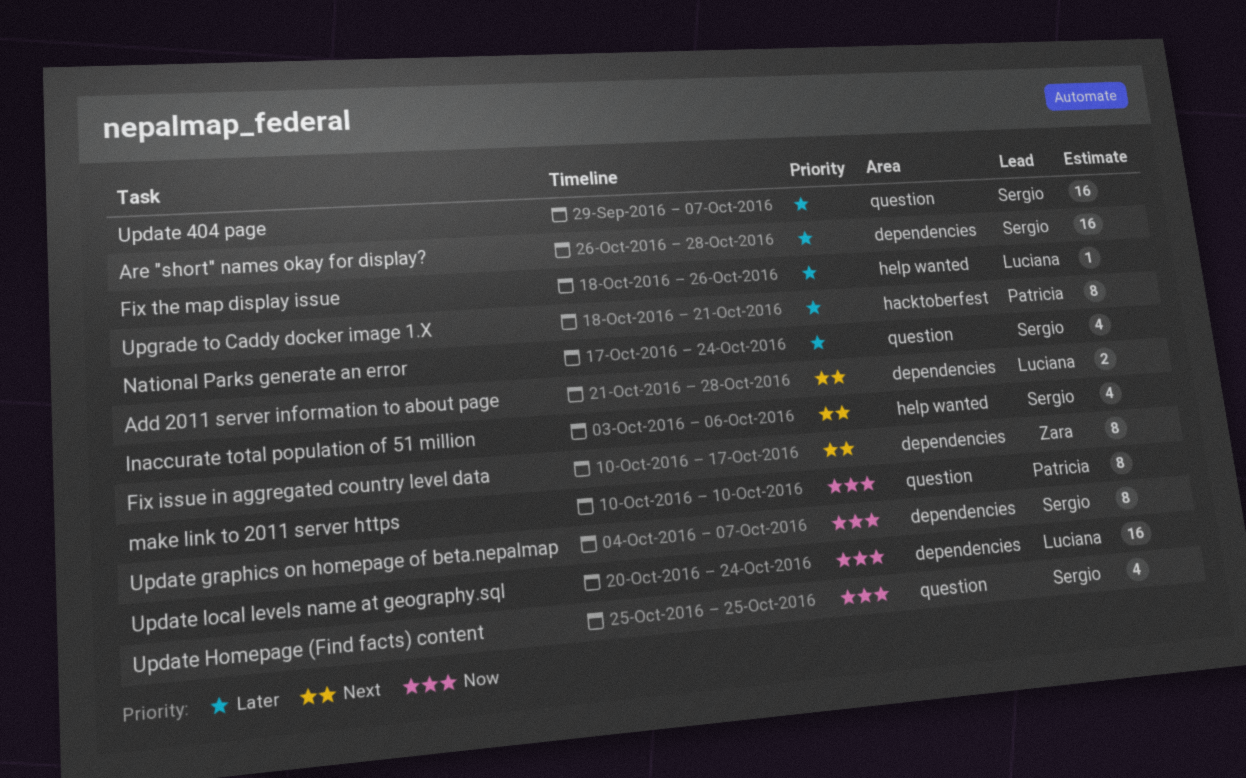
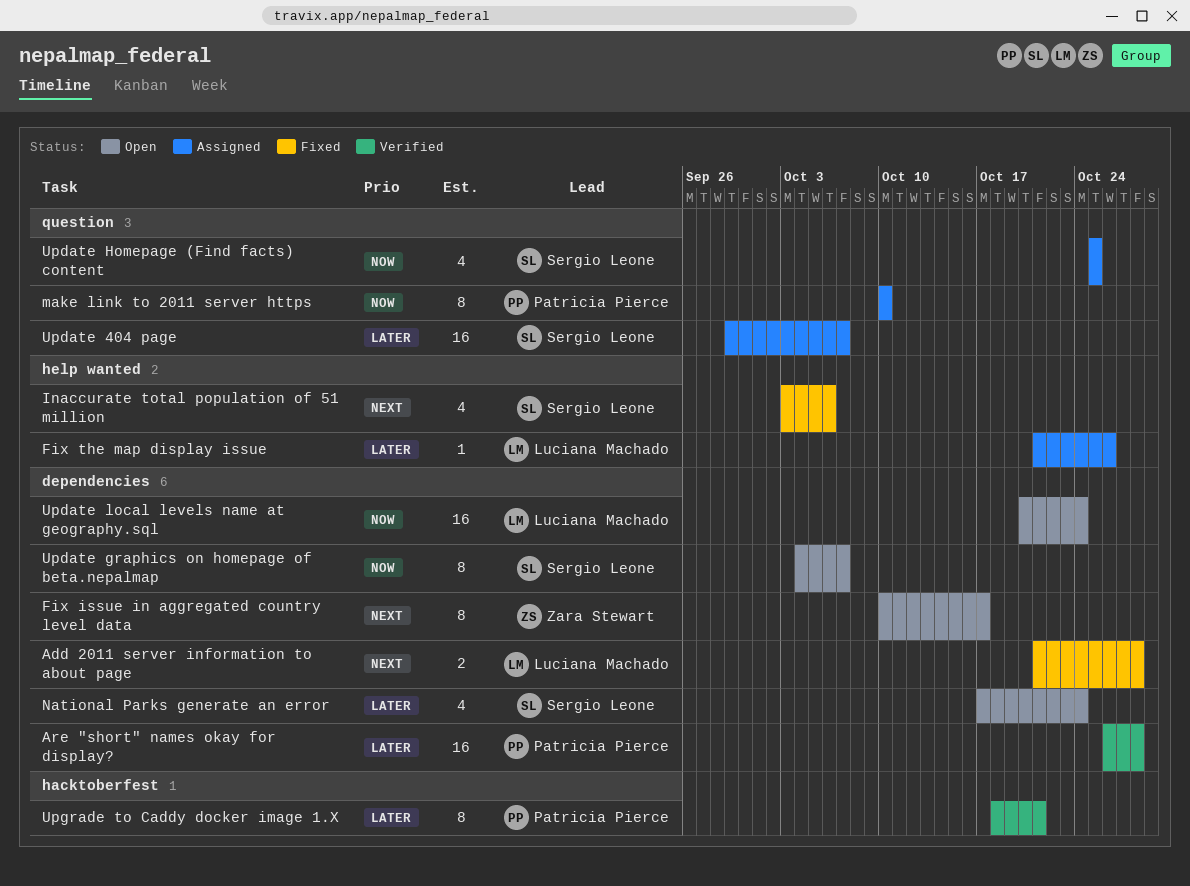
Are "short" names okay for display?, owner: Sergio Leone -> Patricia Pierce
Fix the map display issue, start: Oct 18 -> Oct 21
National Parks generate an error, label: question -> dependencies

